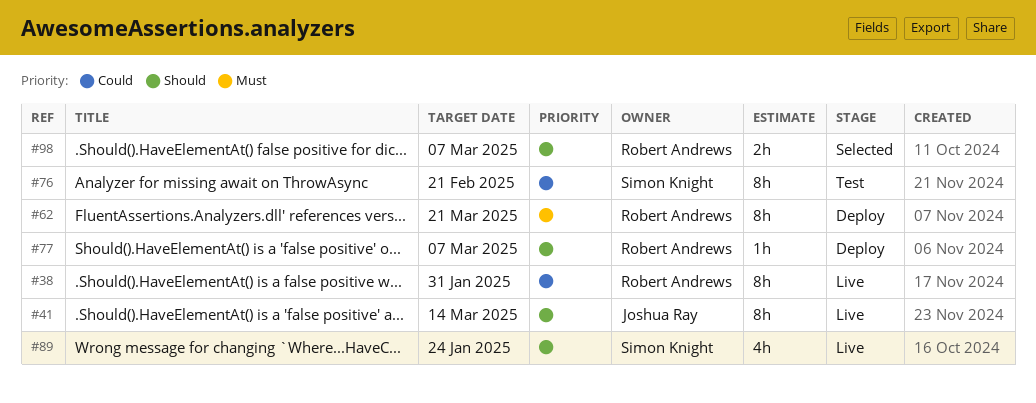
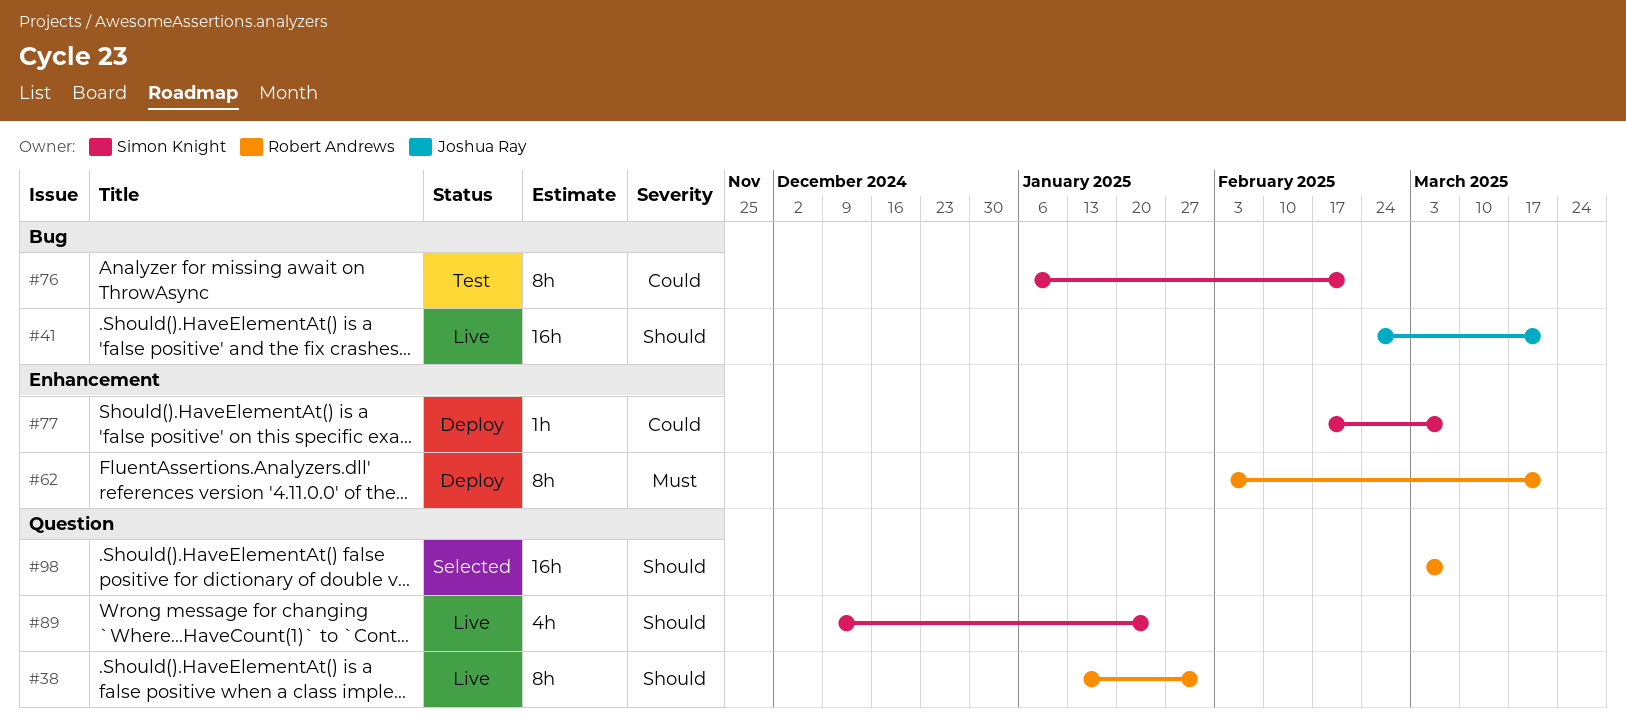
#38, priority: Could -> Should
#41, estimate: 8h -> 16h
#41, due: Mar 14 -> Mar 21
#77, owner: Robert Andrews -> Simon Knight
#77, priority: Should -> Could
#98, estimate: 2h -> 16h

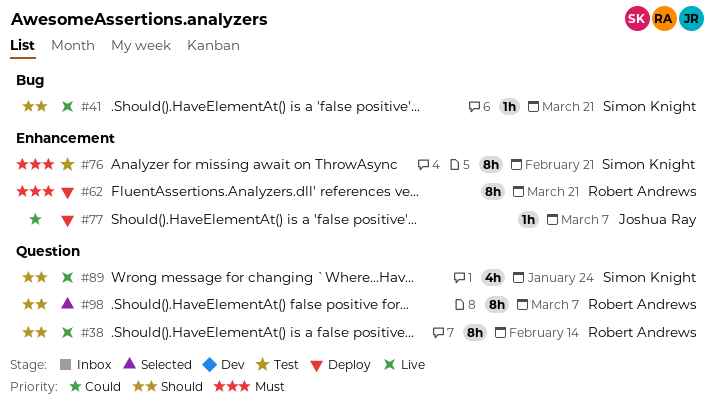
#38, due: Jan 31 -> Feb 14
#41, owner: Joshua Ray -> Simon Knight
#41, estimate: 16h -> 1h
#76, priority: Could -> Must
#76, label: Bug -> Enhancement
#77, owner: Simon Knight -> Joshua Ray
#98, estimate: 16h -> 8h

